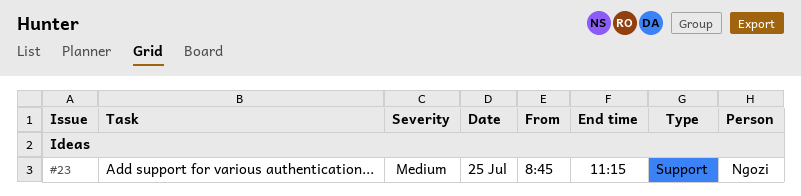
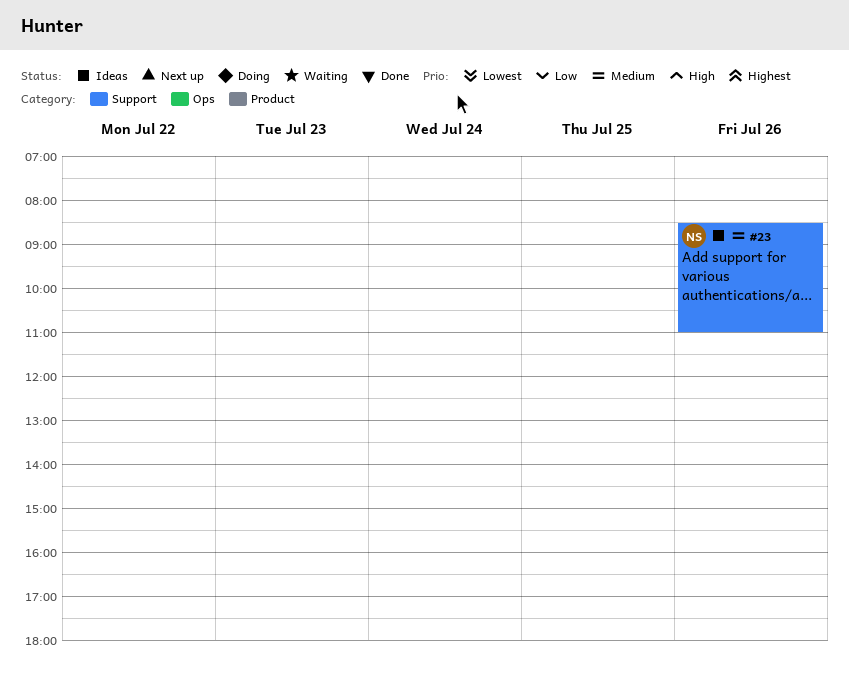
#23, day: Jul 25 -> Jul 26
#23, begins: 08:45 -> 08:30
#23, ends: 11:15 -> 11:00

